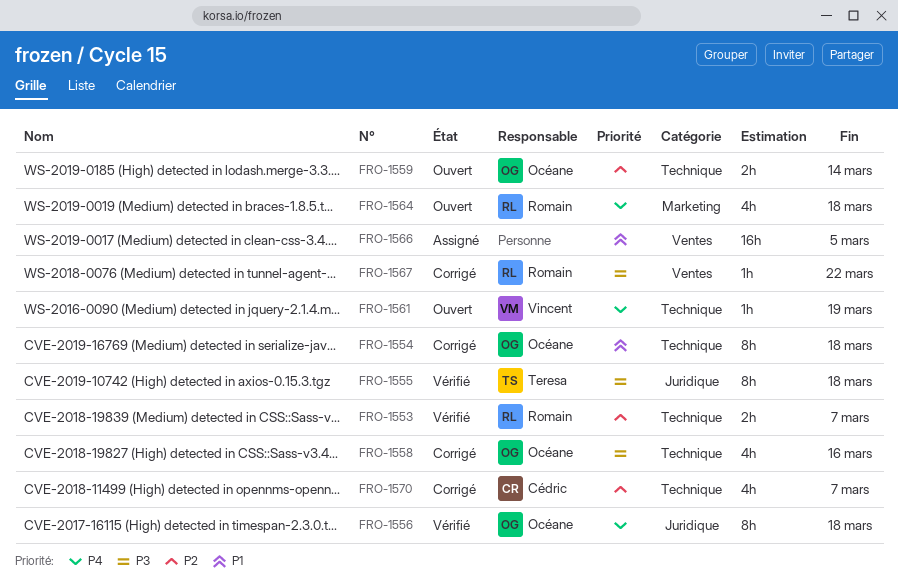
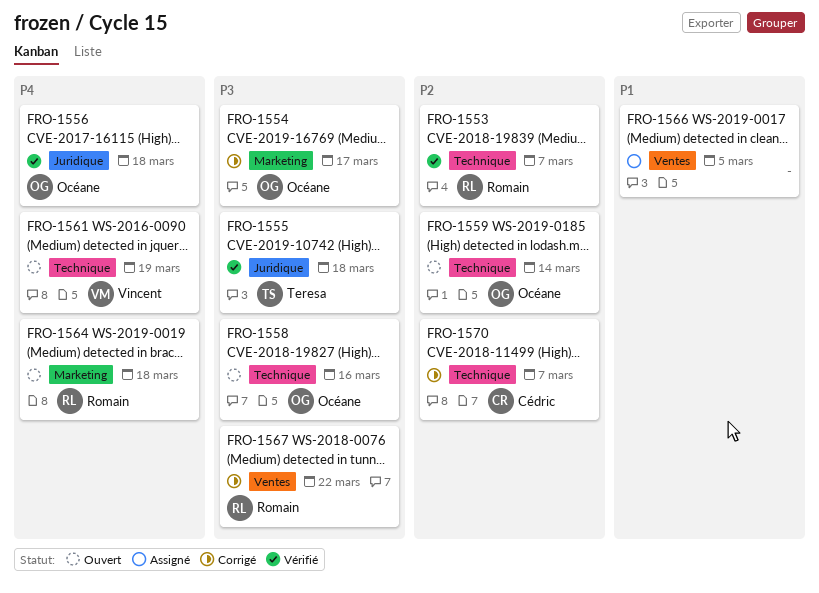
FRO-1554, priority: P1 -> P3
FRO-1554, label: Technique -> Marketing
FRO-1554, due: Mar 18 -> Mar 17
FRO-1558, status: Corrigé -> Ouvert

